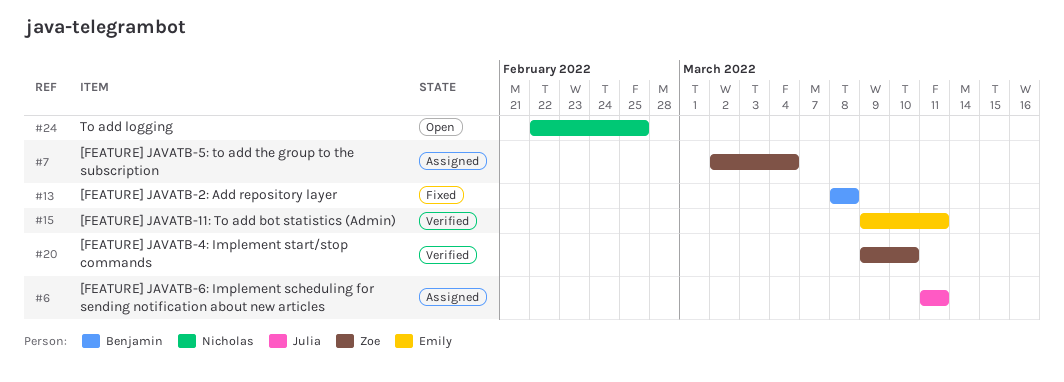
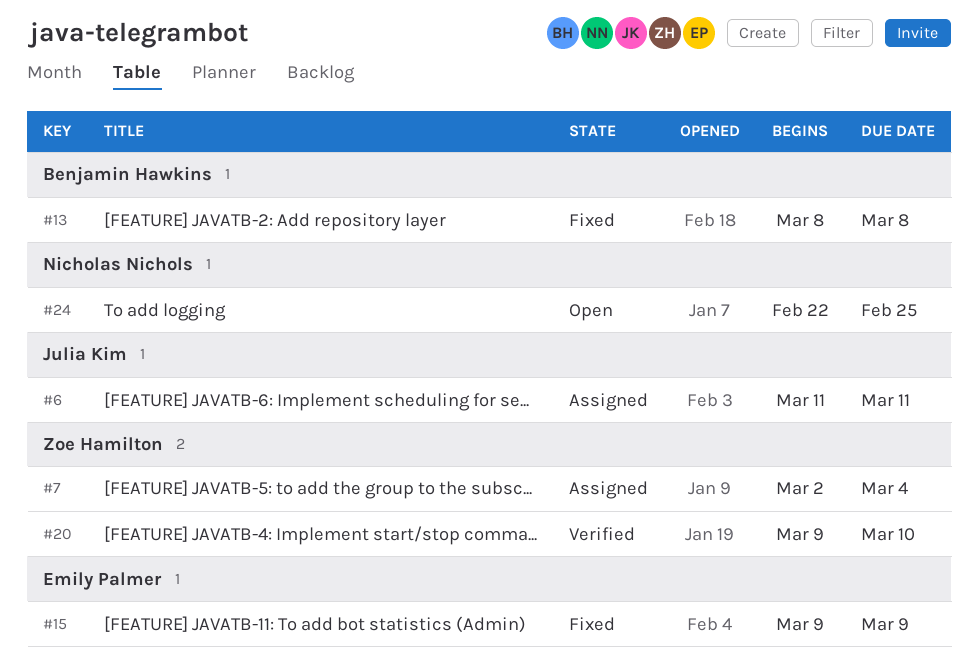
#15, status: Verified -> Fixed
#15, due: Mar 11 -> Mar 9

